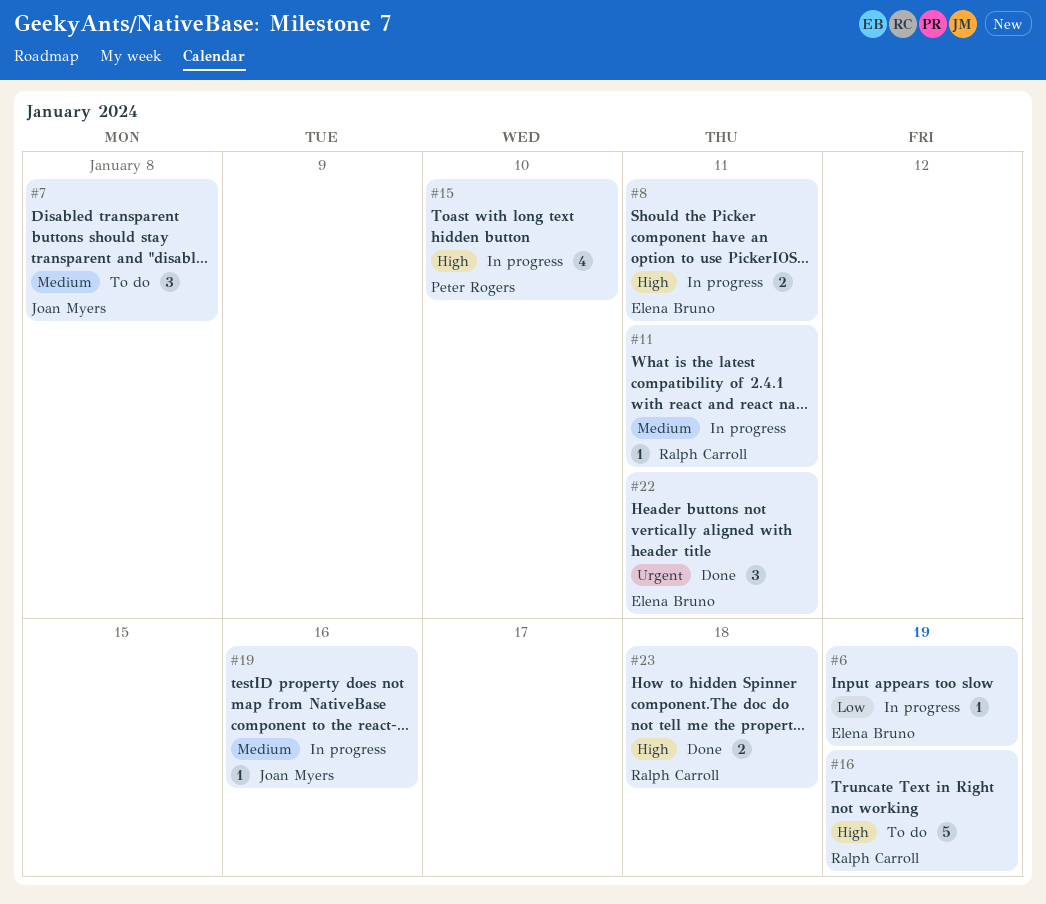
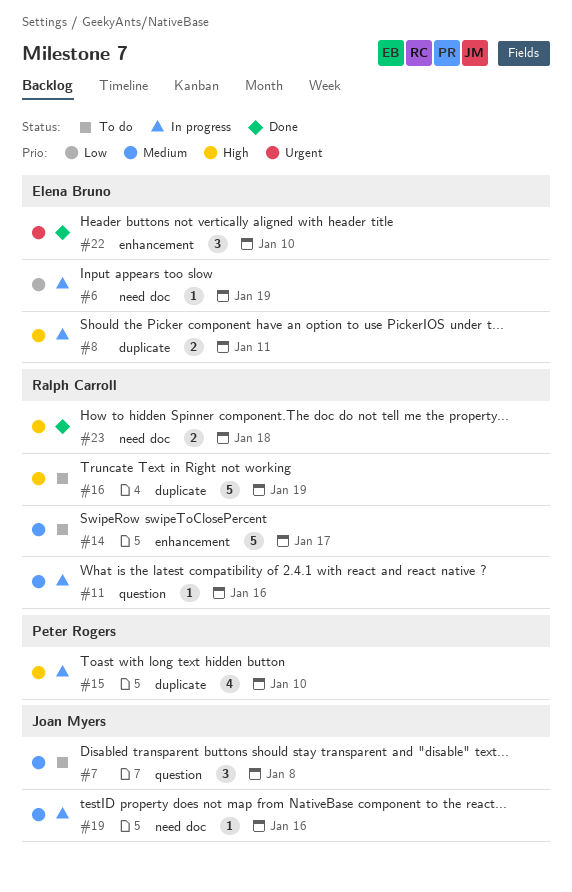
#11, due: Jan 11 -> Jan 16
#14: none -> present
#22, due: Jan 11 -> Jan 10

